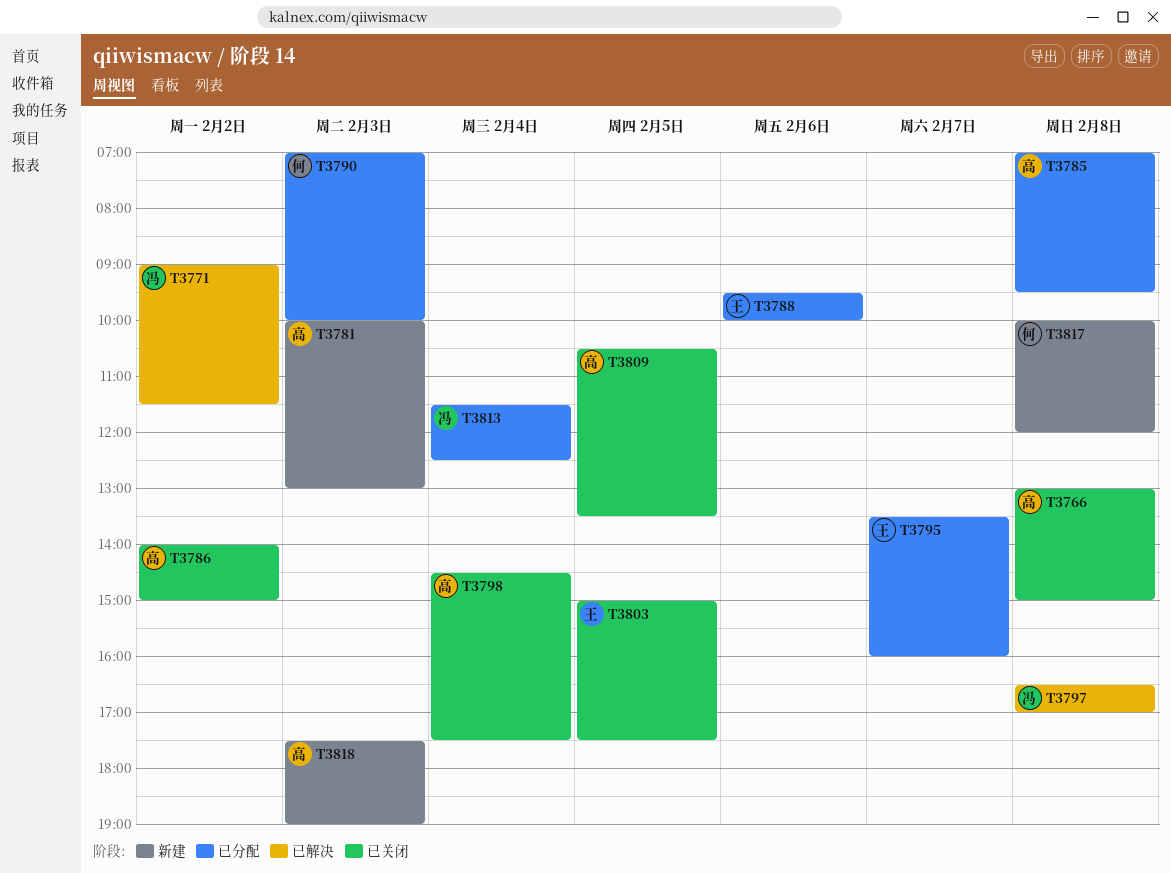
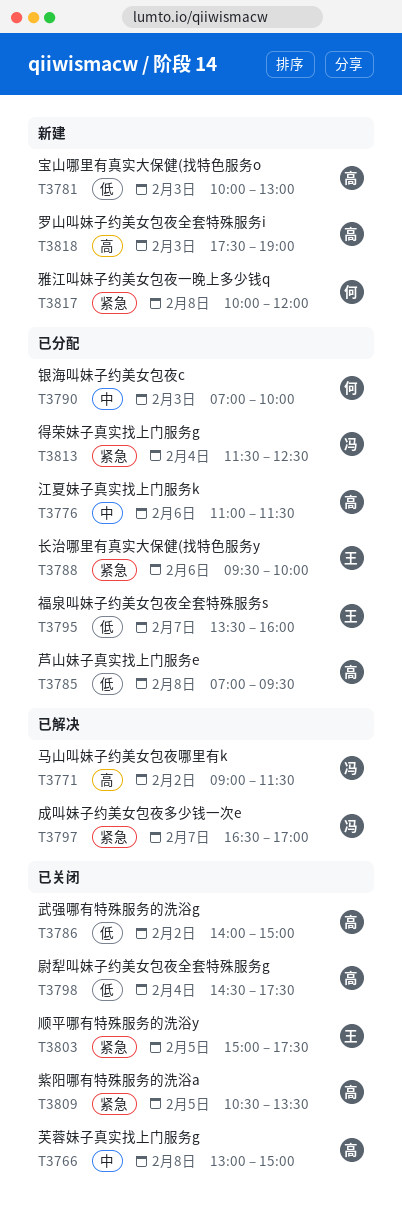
T3776: none -> present
T3797, day: Feb 8 -> Feb 7

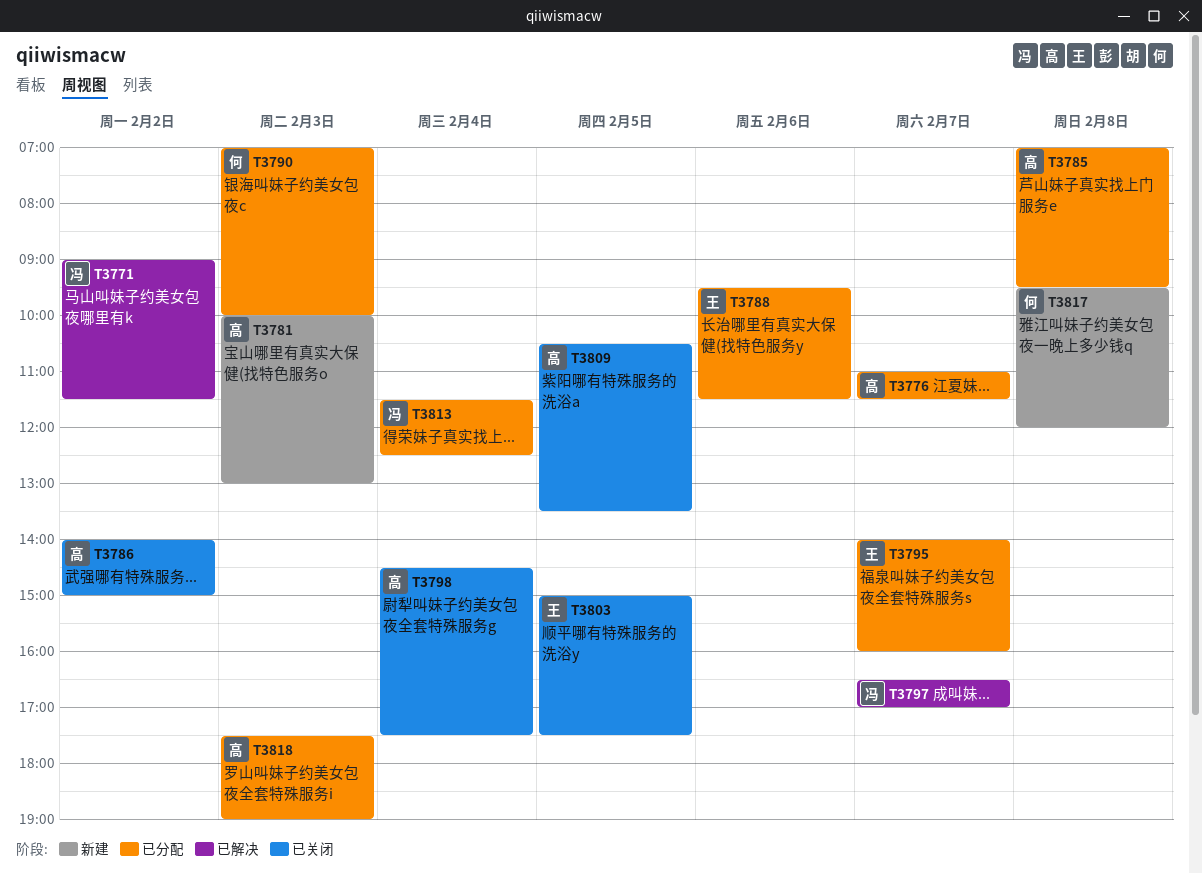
T3766: present -> none
T3776, day: Feb 6 -> Feb 7
T3788, ends: 10:00 -> 11:30
T3795, begins: 13:30 -> 14:00
T3817, begins: 10:00 -> 09:30
T3818, status: 新建 -> 已分配

